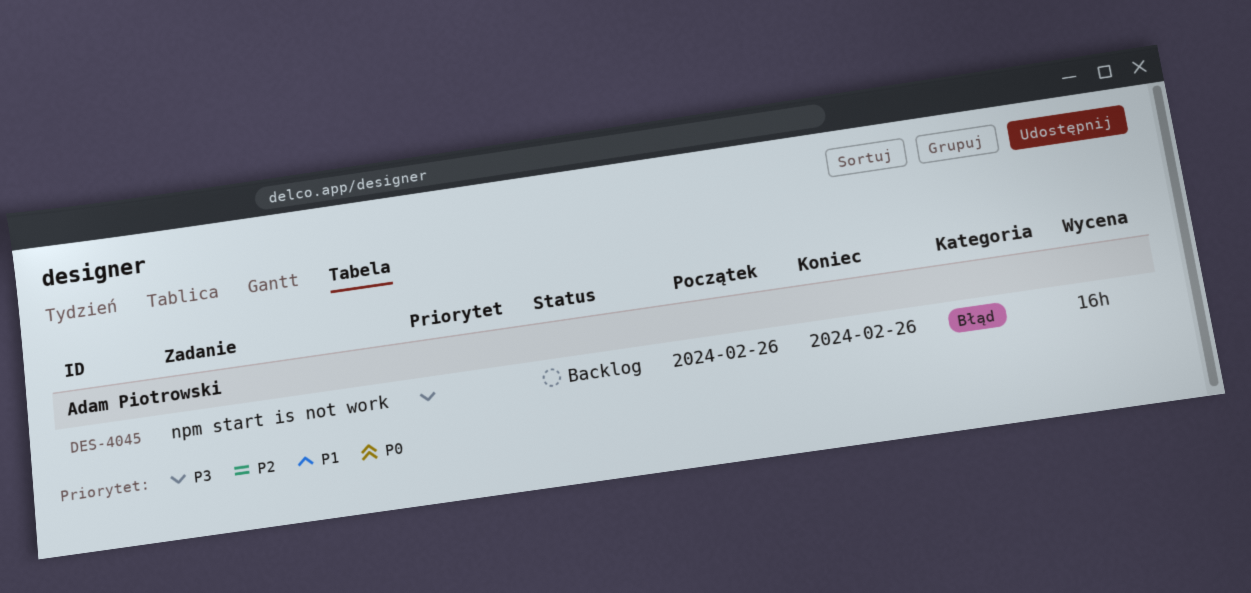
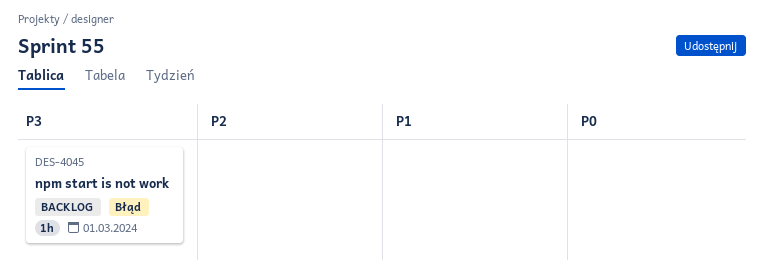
DES-4045, estimate: 16h -> 1h
DES-4045, due: Feb 26 -> Mar 1

